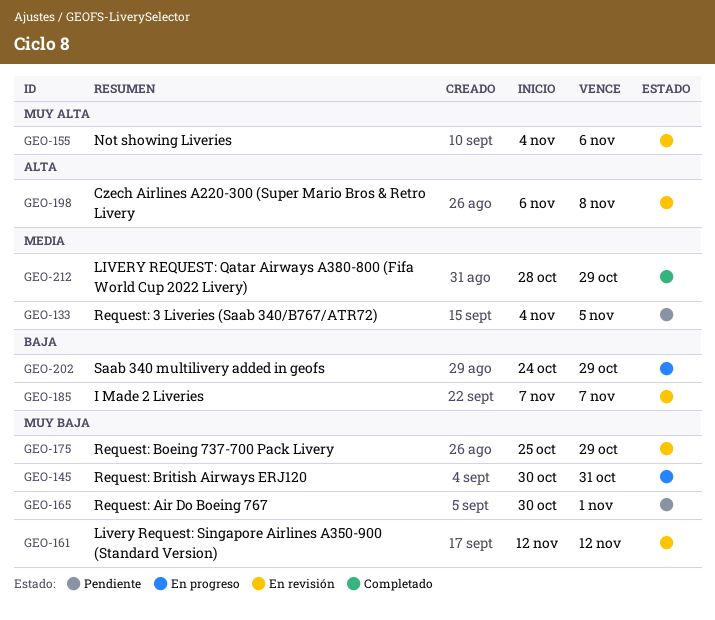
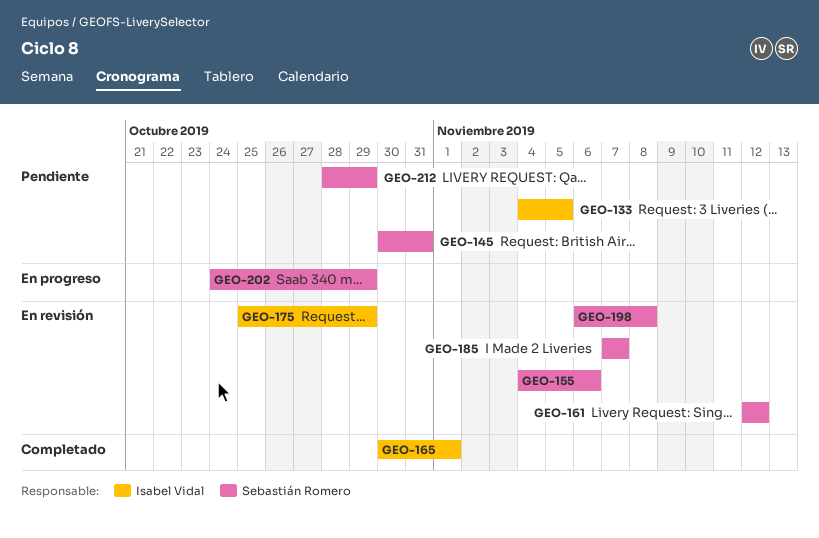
GEO-145, status: En progreso -> Pendiente
GEO-165, status: Pendiente -> Completado
GEO-212, status: Completado -> Pendiente

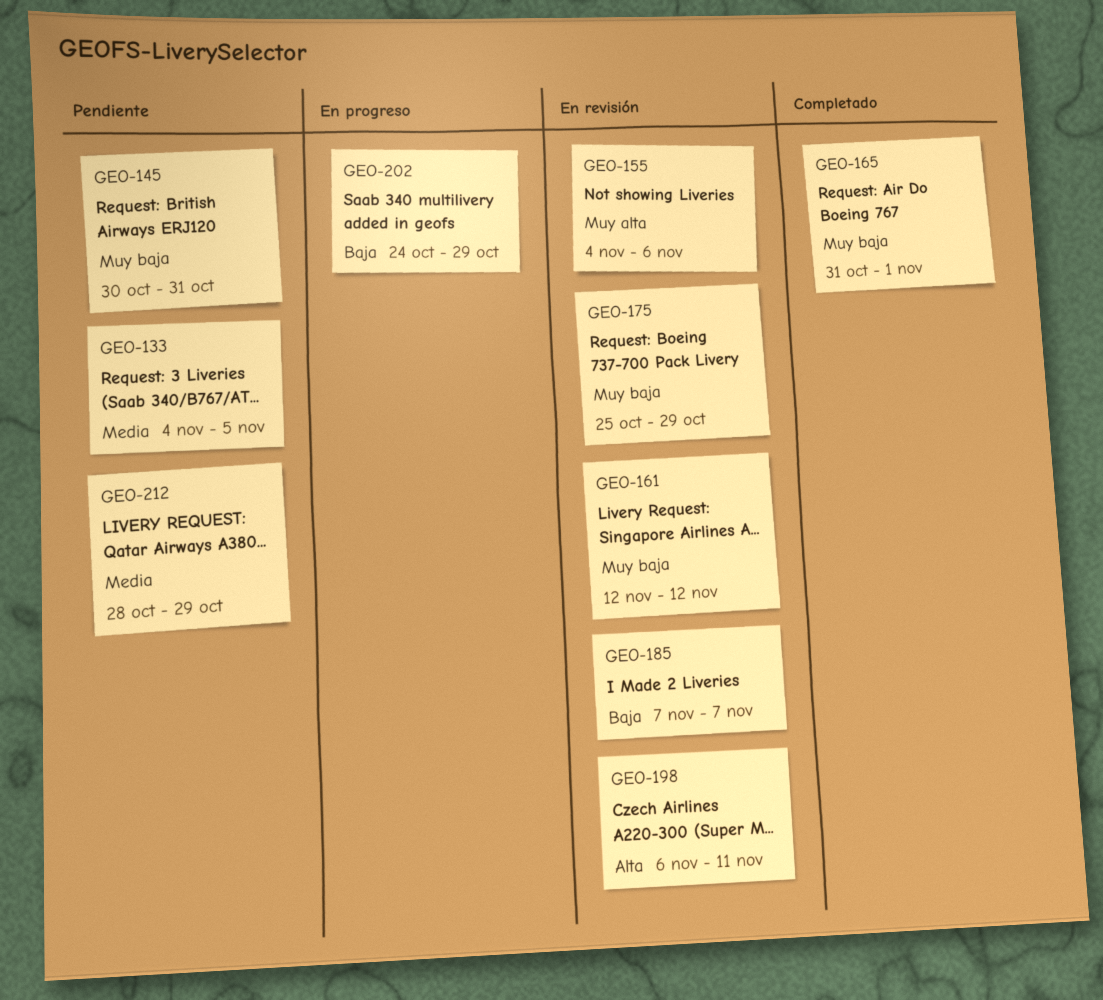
GEO-165, start: Oct 30 -> Oct 31
GEO-198, due: Nov 8 -> Nov 11

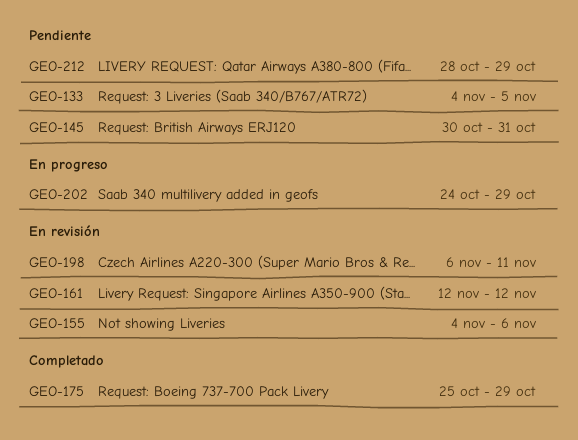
GEO-165: present -> none
GEO-175, status: En revisión -> Completado
GEO-185: present -> none

